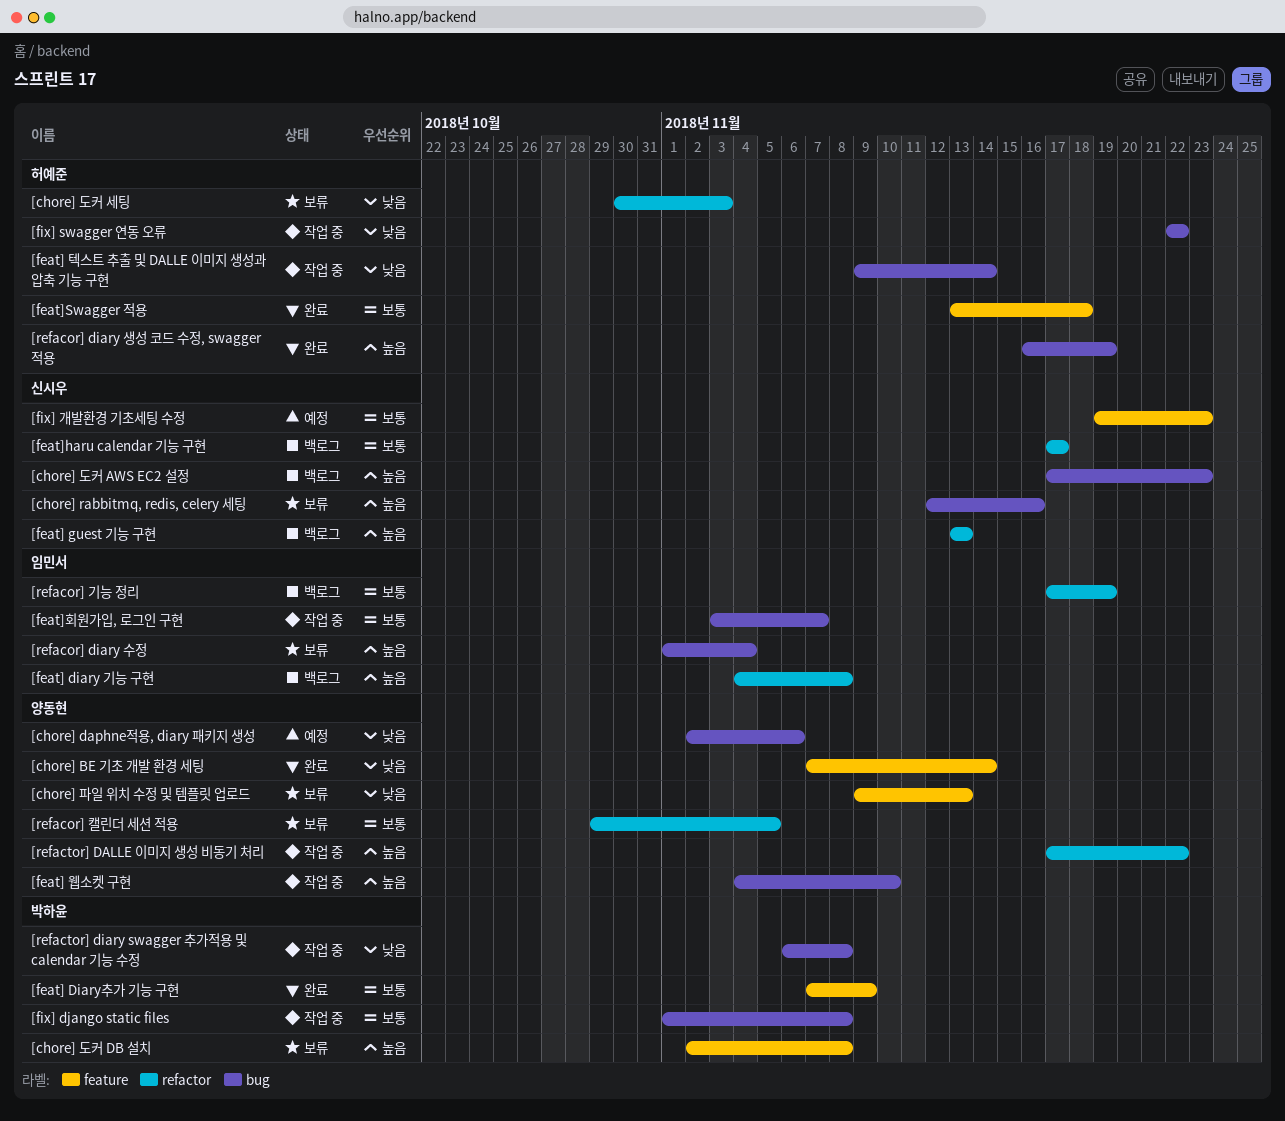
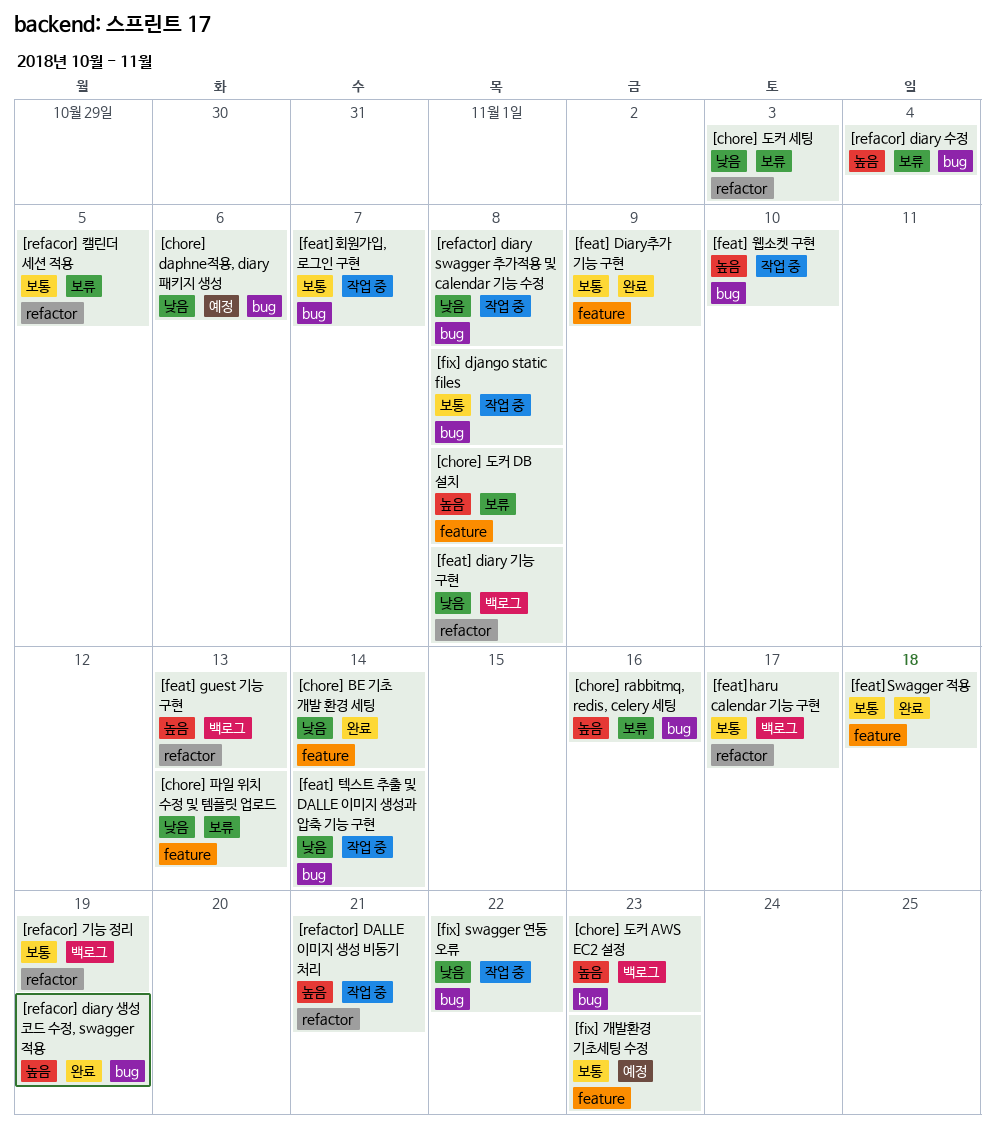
[feat] diary 기능 구현, priority: 높음 -> 낮음
[refactor] DALLE 이미지 생성 비동기 처리, due: Nov 22 -> Nov 21

